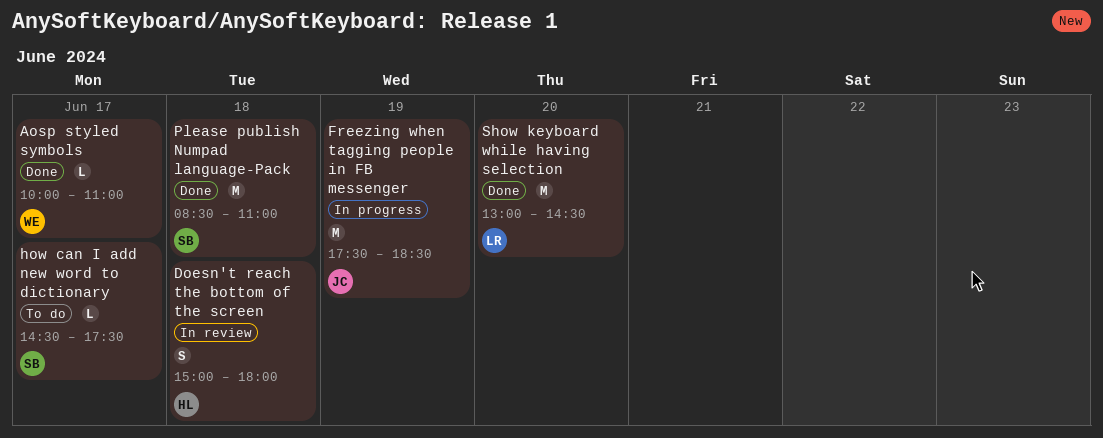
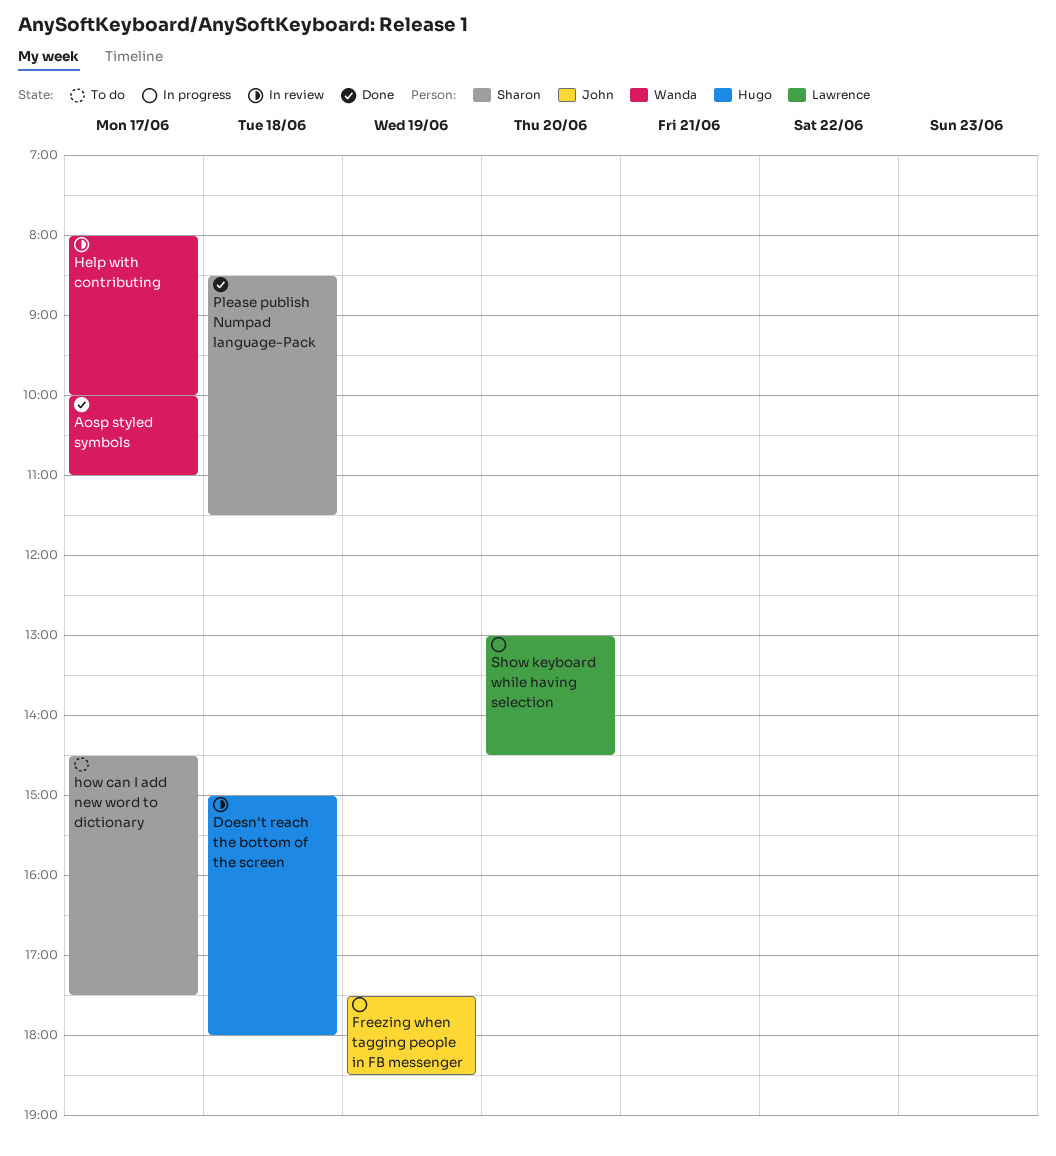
Help with contributing: none -> present
Please publish Numpad language-Pack, ends: 11:00 -> 11:30
Show keyboard while having selection, status: Done -> In progress

